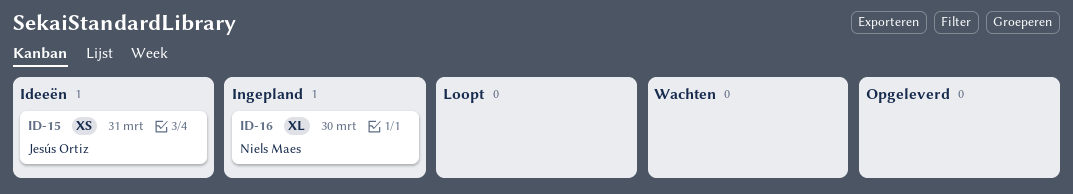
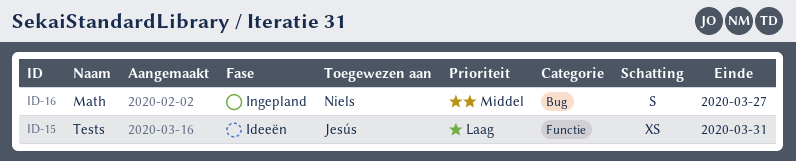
ID-16, estimate: XL -> S
ID-16, due: Mar 30 -> Mar 27

